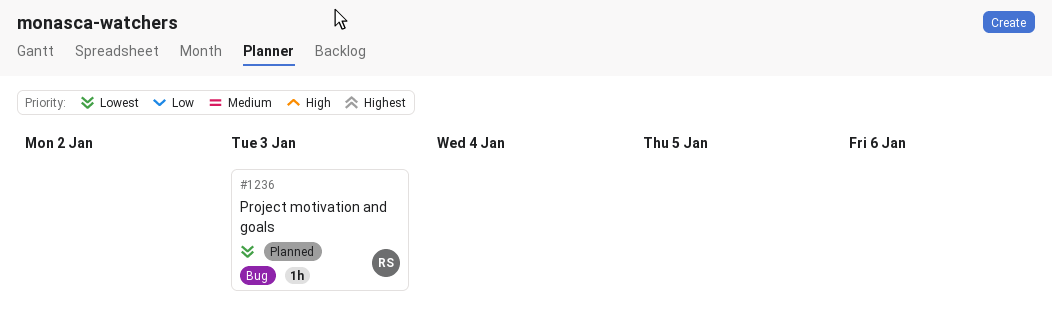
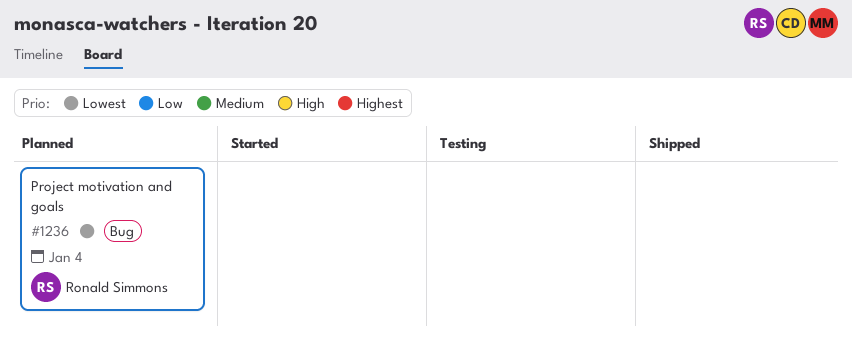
#1236, due: Jan 3 -> Jan 4

